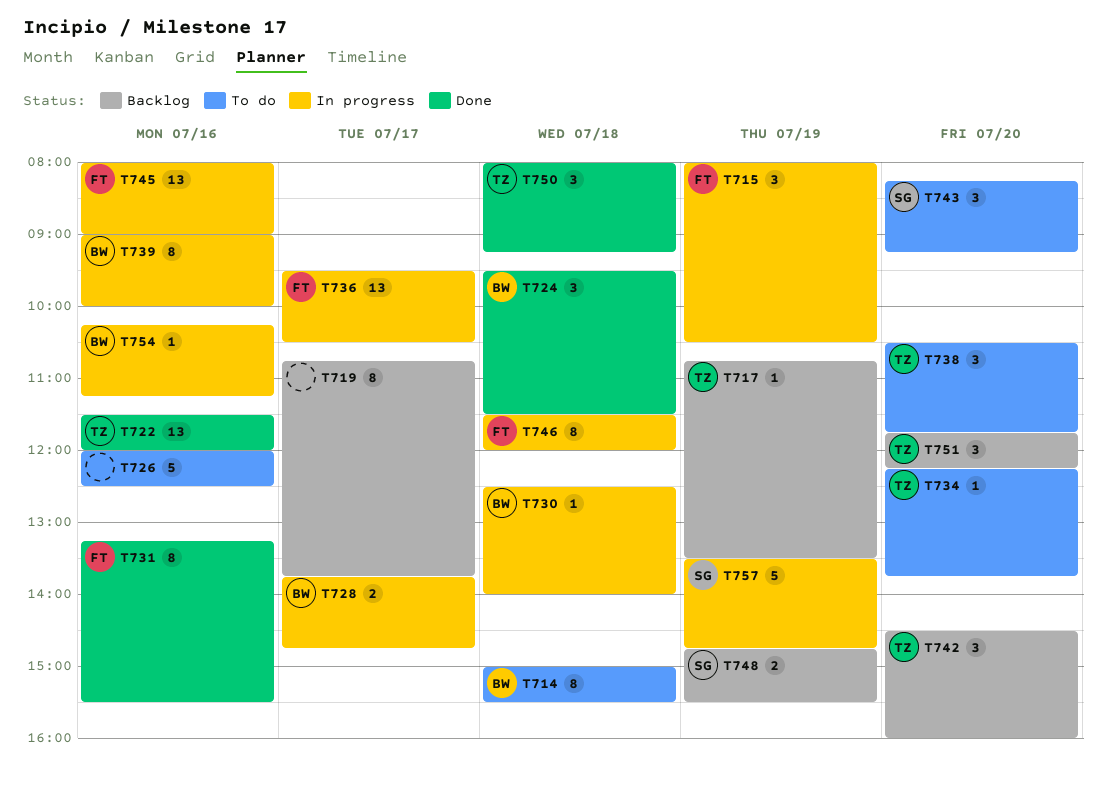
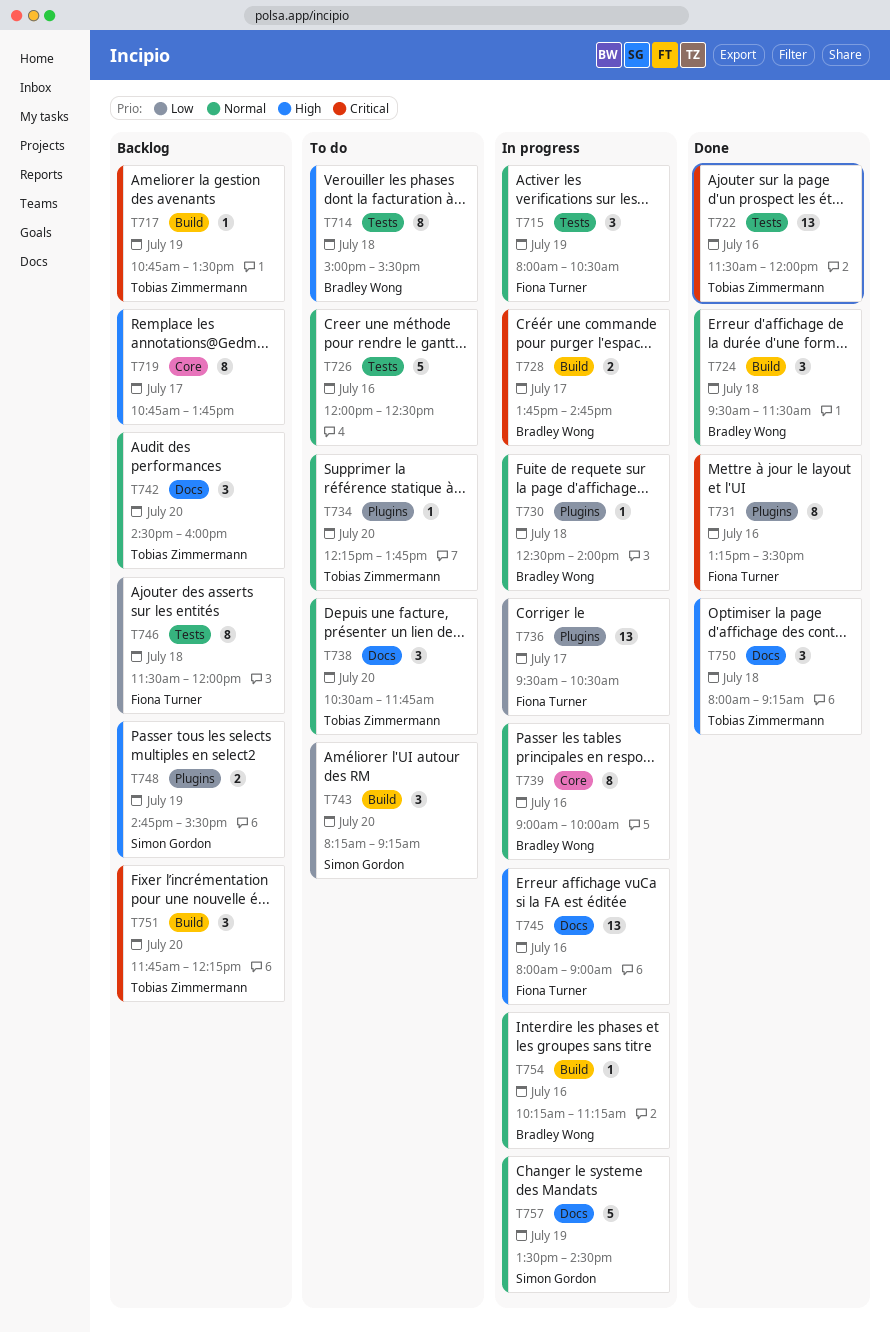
T746, status: In progress -> Backlog
T757, ends: 14:45 -> 14:30

